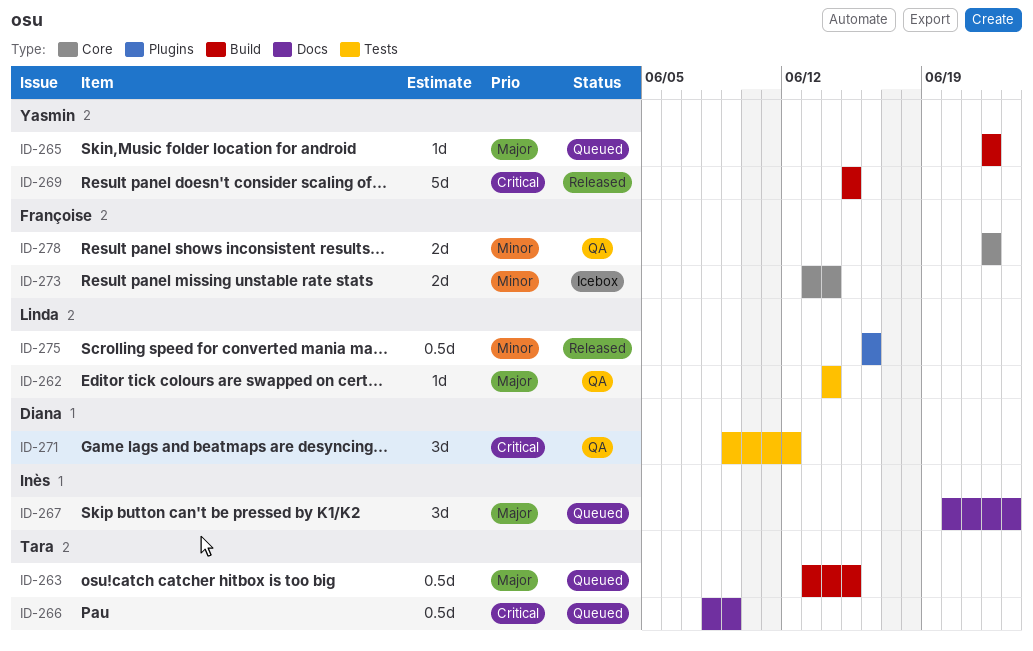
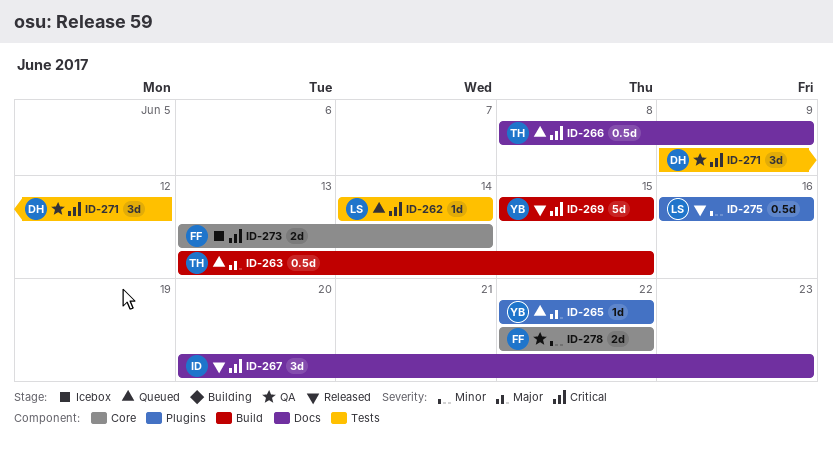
ID-262, status: QA -> Queued
ID-262, priority: Major -> Critical
ID-265, label: Build -> Plugins
ID-267, status: Queued -> Released
ID-267, priority: Major -> Critical
ID-273, priority: Minor -> Critical

